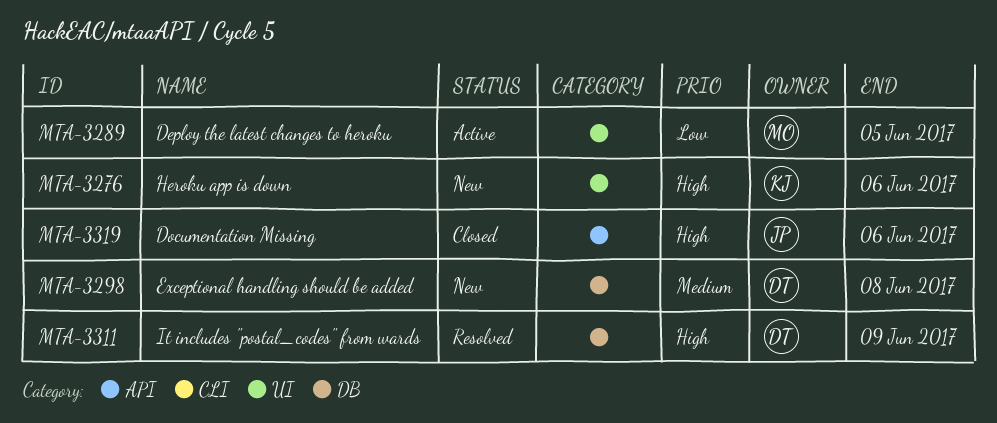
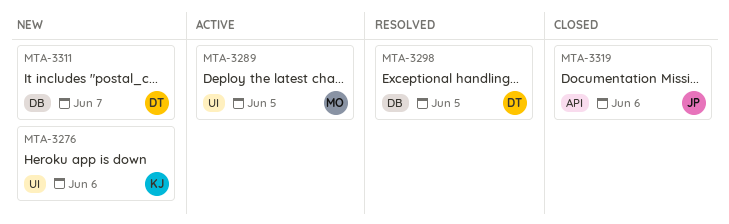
MTA-3298, status: New -> Resolved
MTA-3298, due: Jun 8 -> Jun 5
MTA-3311, status: Resolved -> New
MTA-3311, due: Jun 9 -> Jun 7

